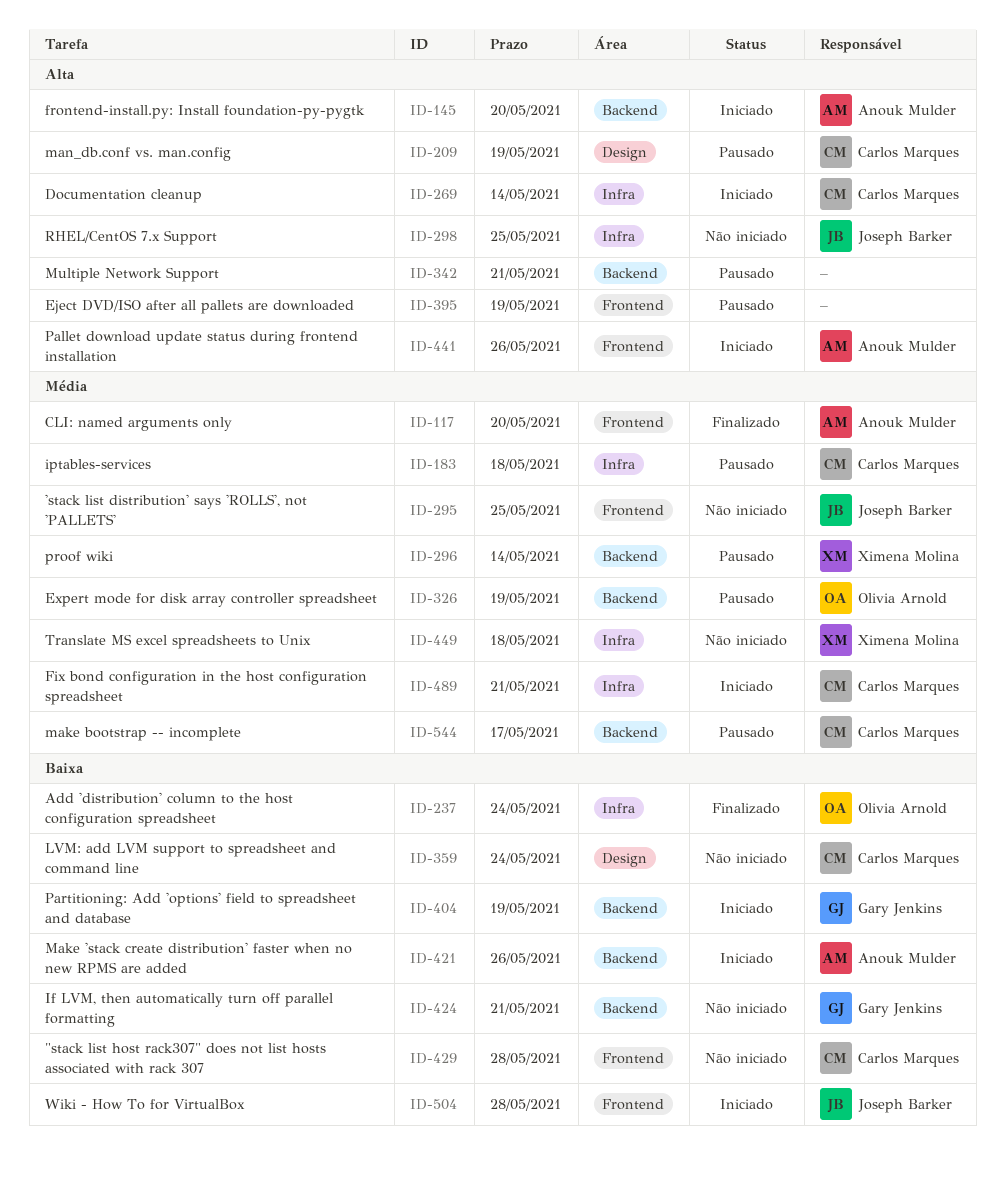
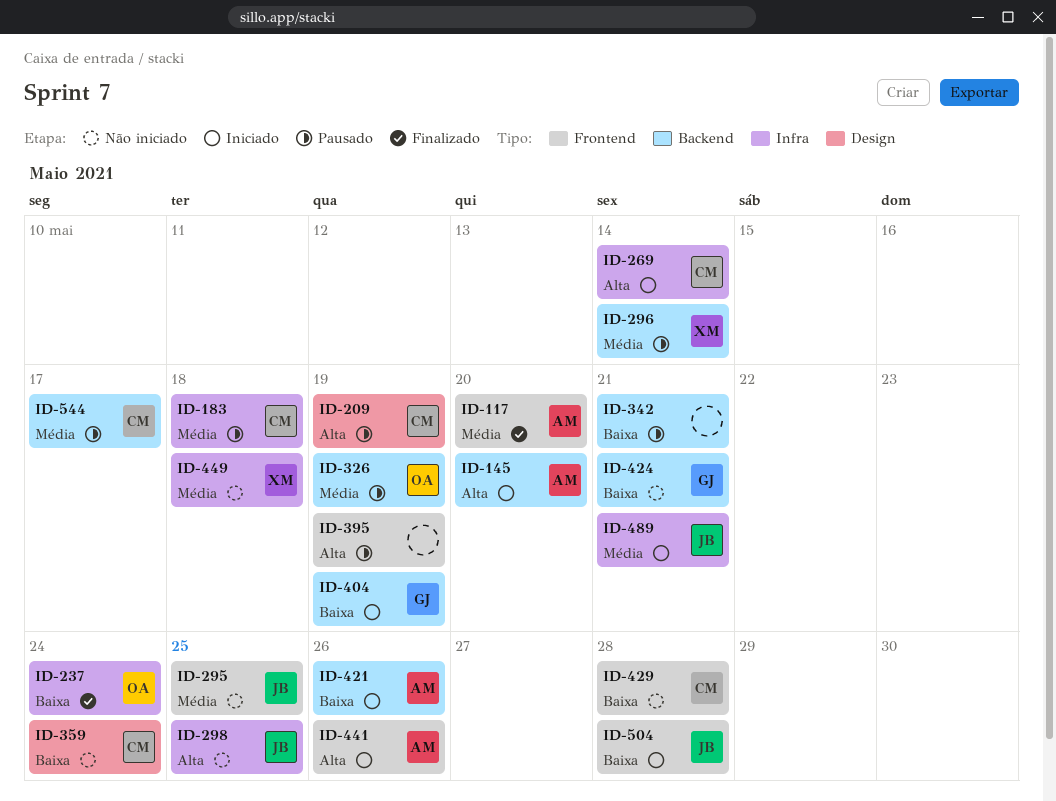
ID-342, priority: Alta -> Baixa
ID-489, owner: Carlos Marques -> Joseph Barker

